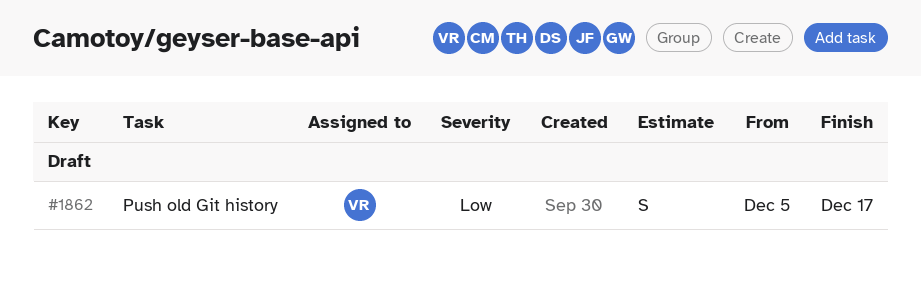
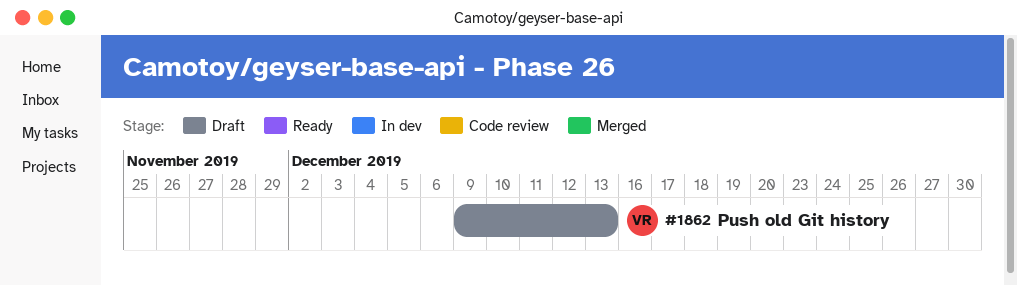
#1862, start: Dec 5 -> Dec 9
#1862, due: Dec 17 -> Dec 13

